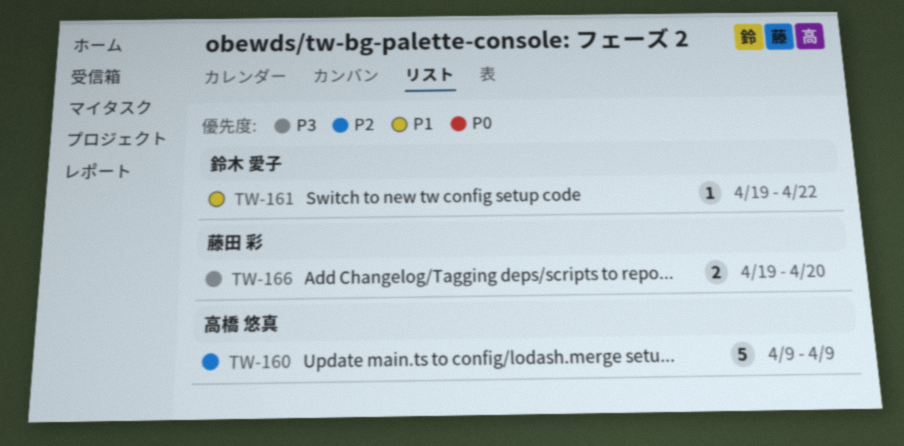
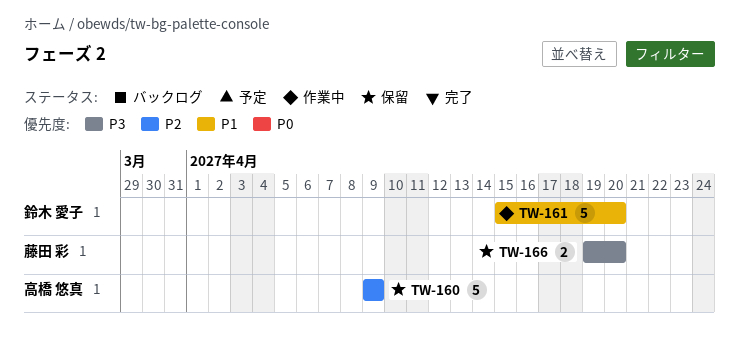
TW-161, estimate: 1 -> 5
TW-161, start: Apr 19 -> Apr 15
TW-161, due: Apr 22 -> Apr 20

